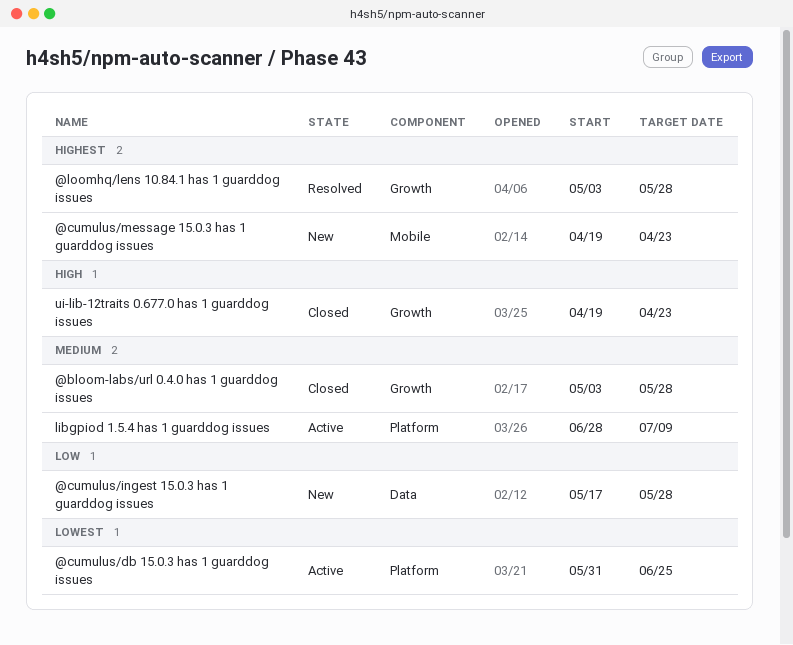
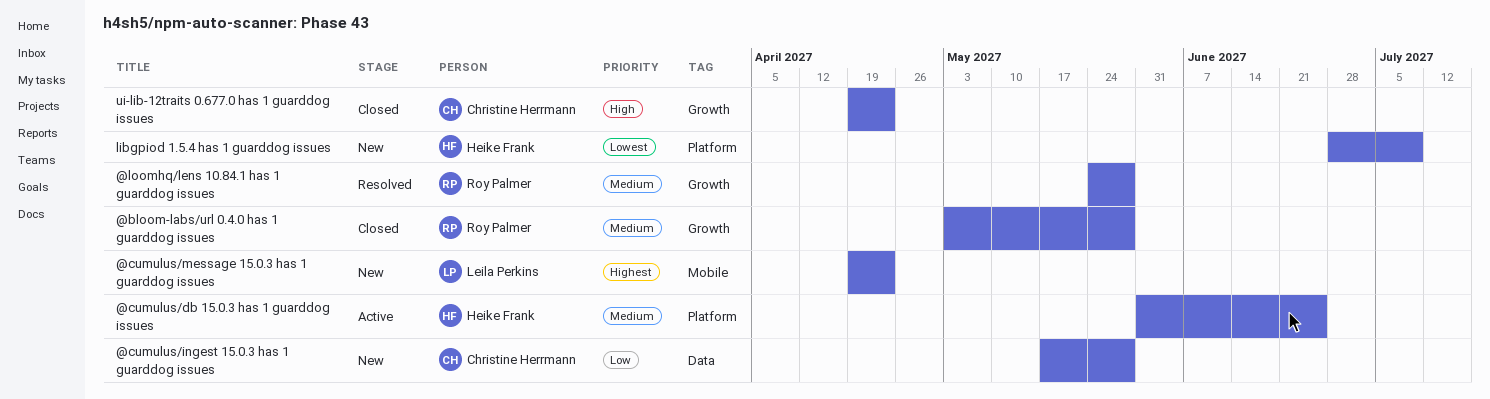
@cumulus/db 15.0.3 has 1 guarddog issues, priority: Lowest -> Medium
@loomhq/lens 10.84.1 has 1 guarddog issues, priority: Highest -> Medium
@loomhq/lens 10.84.1 has 1 guarddog issues, start: May 3 -> May 24
libgpiod 1.5.4 has 1 guarddog issues, status: Active -> New
libgpiod 1.5.4 has 1 guarddog issues, priority: Medium -> Lowest

